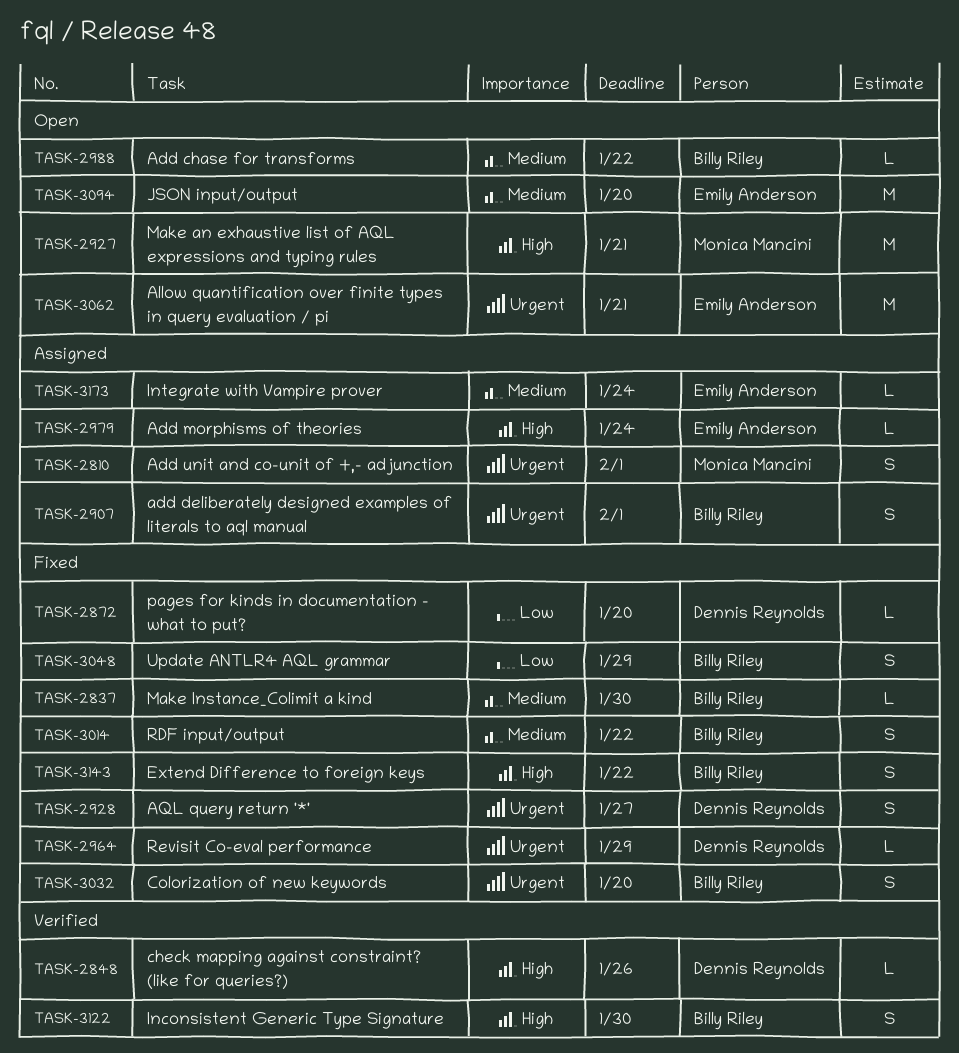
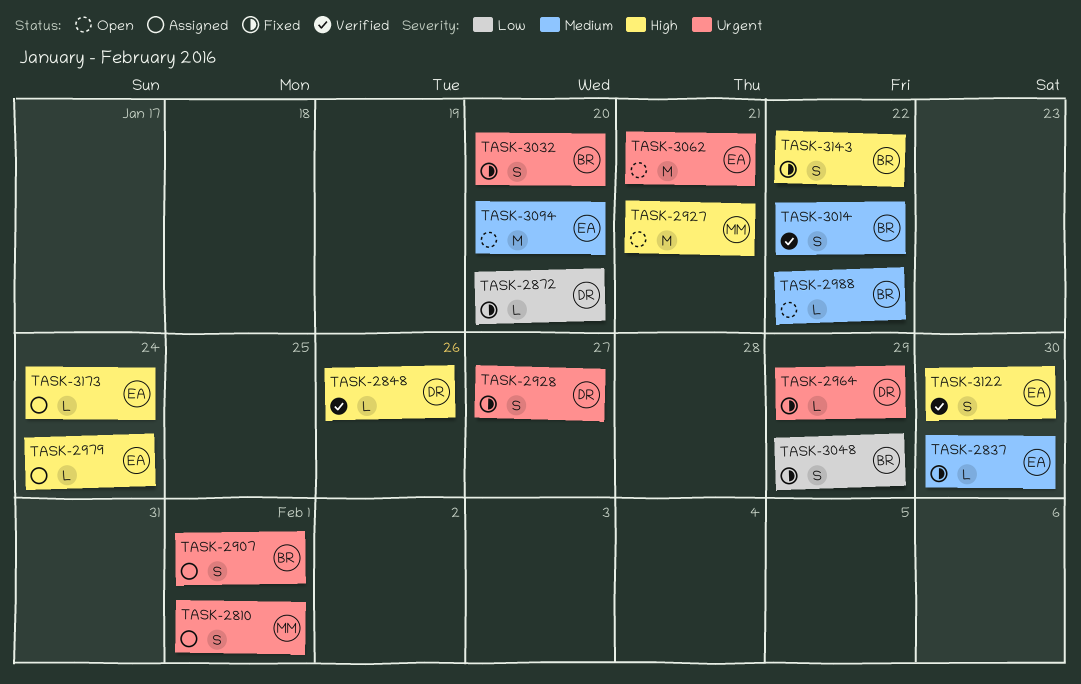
TASK-2837, owner: Billy Riley -> Emily Anderson
TASK-3014, status: Fixed -> Verified
TASK-3122, owner: Billy Riley -> Emily Anderson
TASK-3173, priority: Medium -> High

